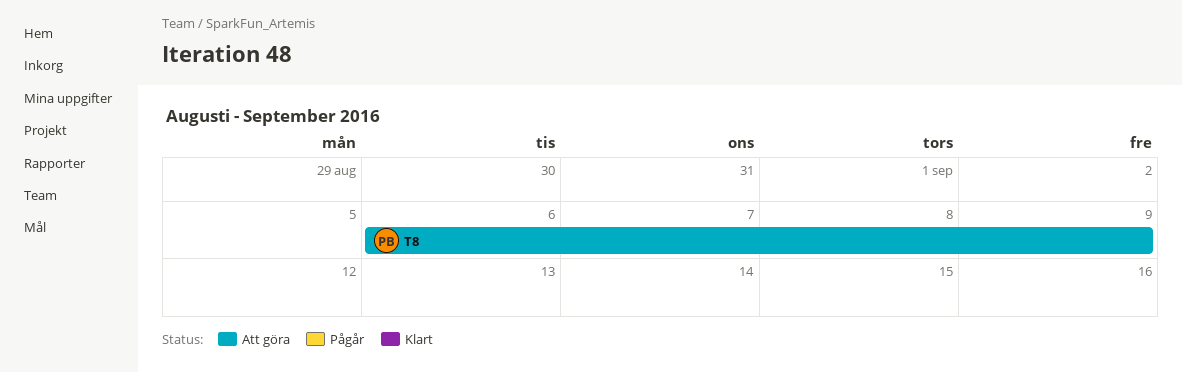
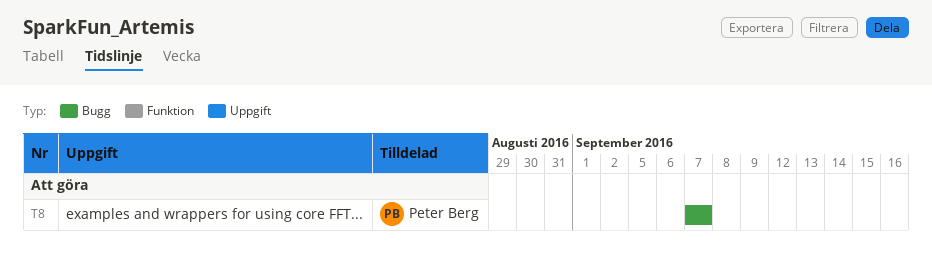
T8, start: Sep 6 -> Sep 7
T8, due: Sep 9 -> Sep 7

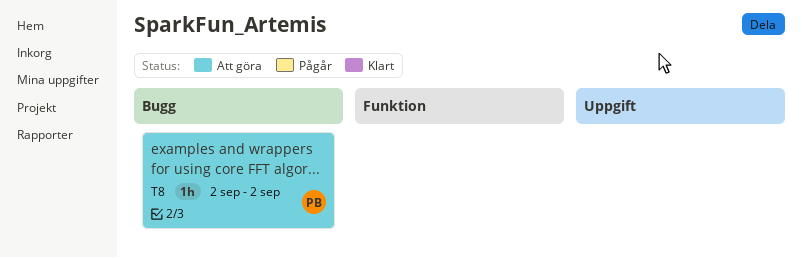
T8, start: Sep 7 -> Sep 2
T8, due: Sep 7 -> Sep 2

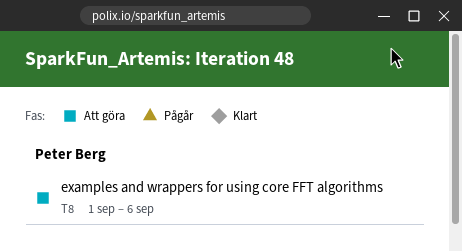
T8, start: Sep 2 -> Sep 1
T8, due: Sep 2 -> Sep 6

